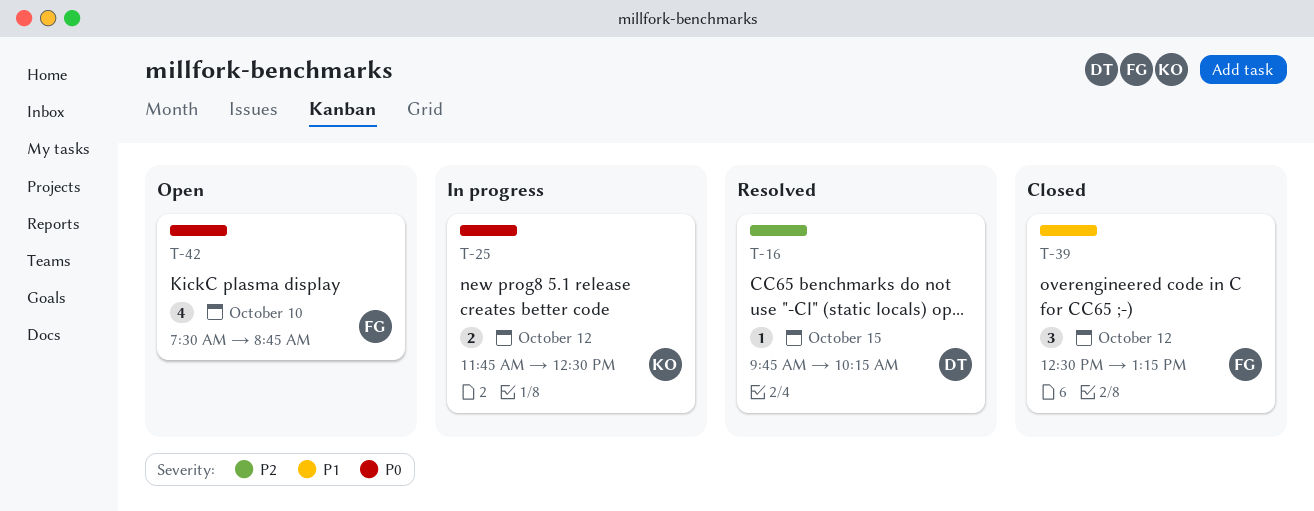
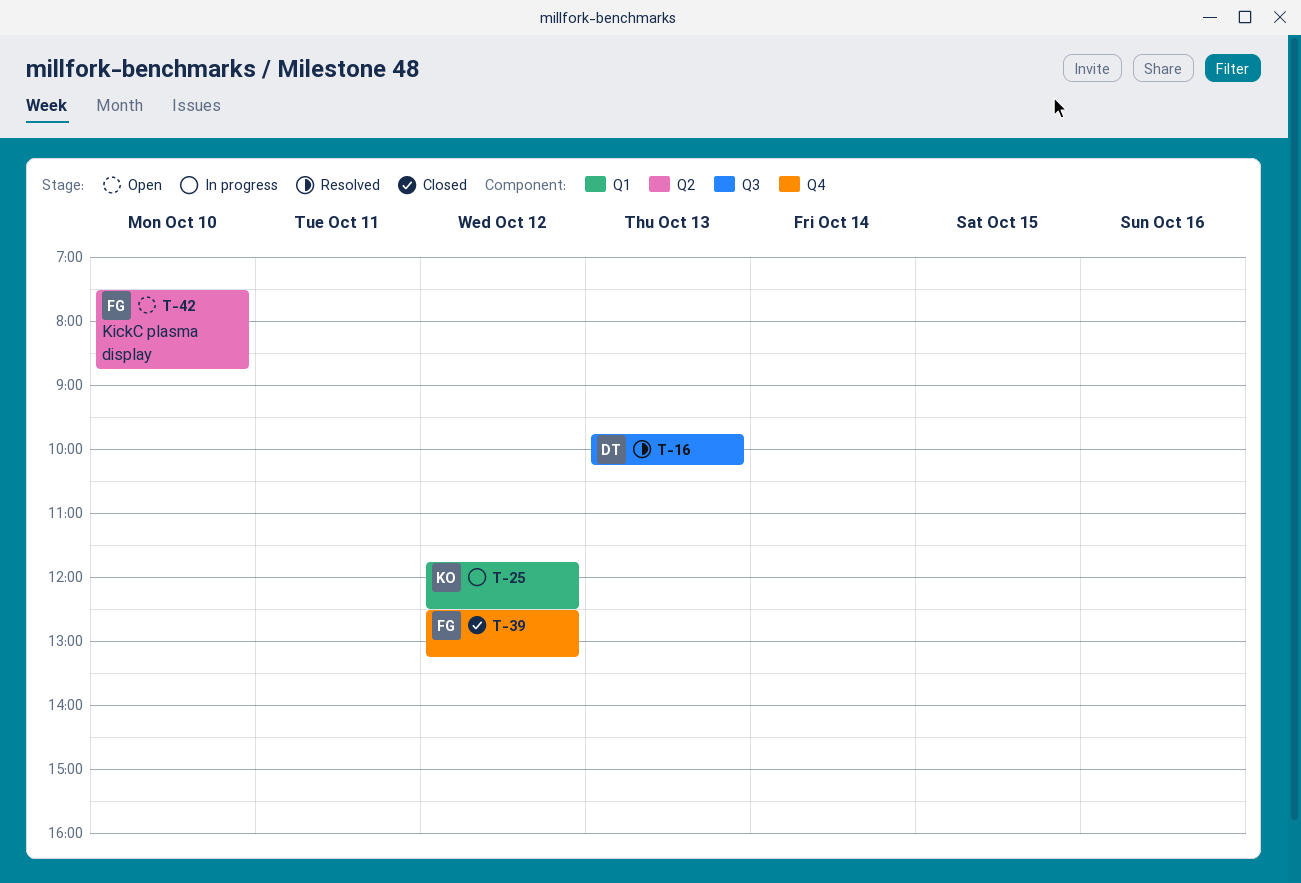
T-16, day: Oct 15 -> Oct 13

